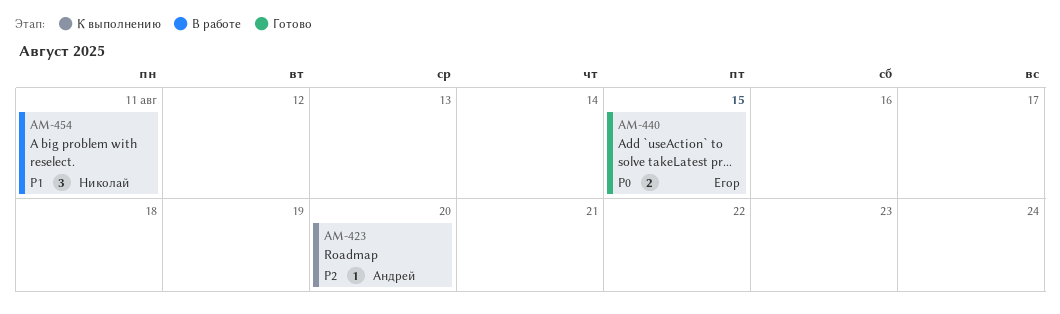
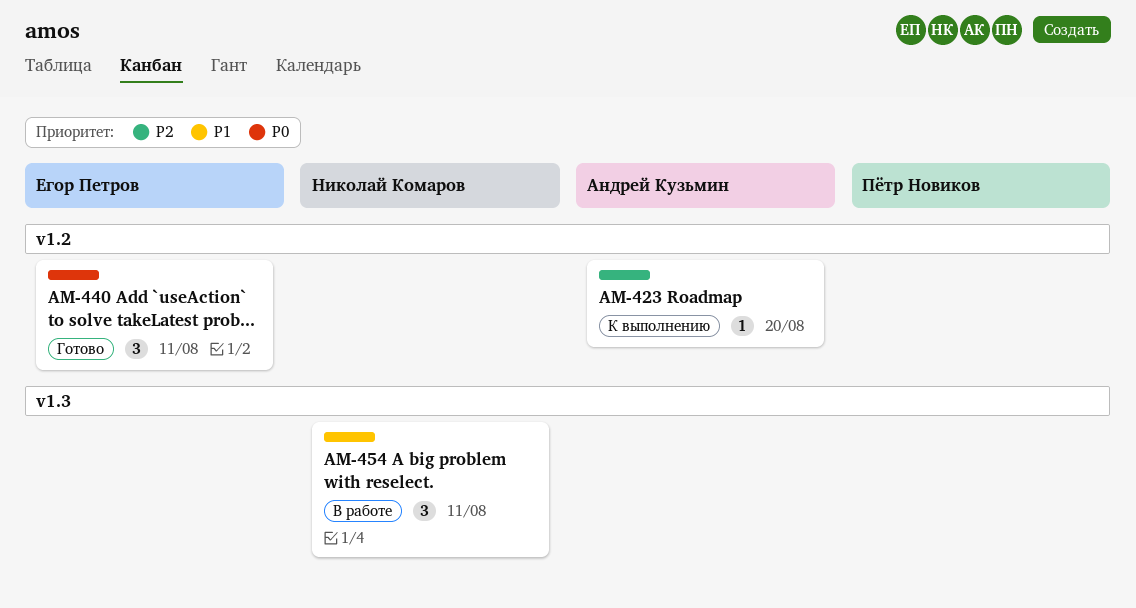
AM-440, estimate: 2 -> 3
AM-440, due: Aug 15 -> Aug 11

